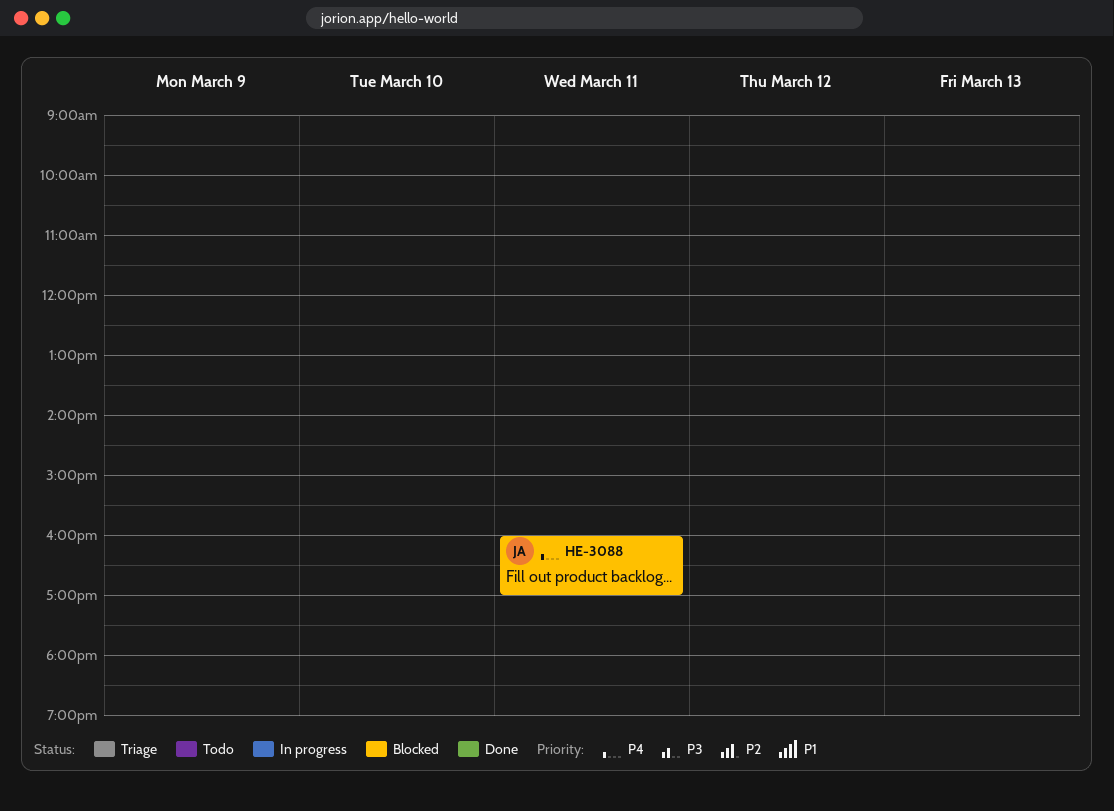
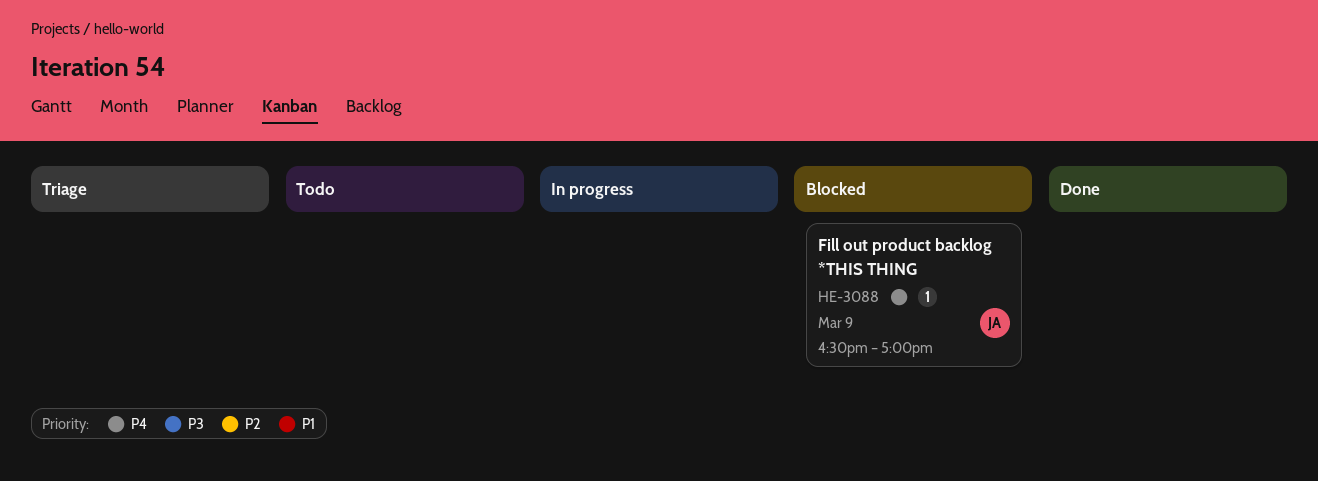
HE-3088, day: Mar 11 -> Mar 9
HE-3088, begins: 16:00 -> 16:30

